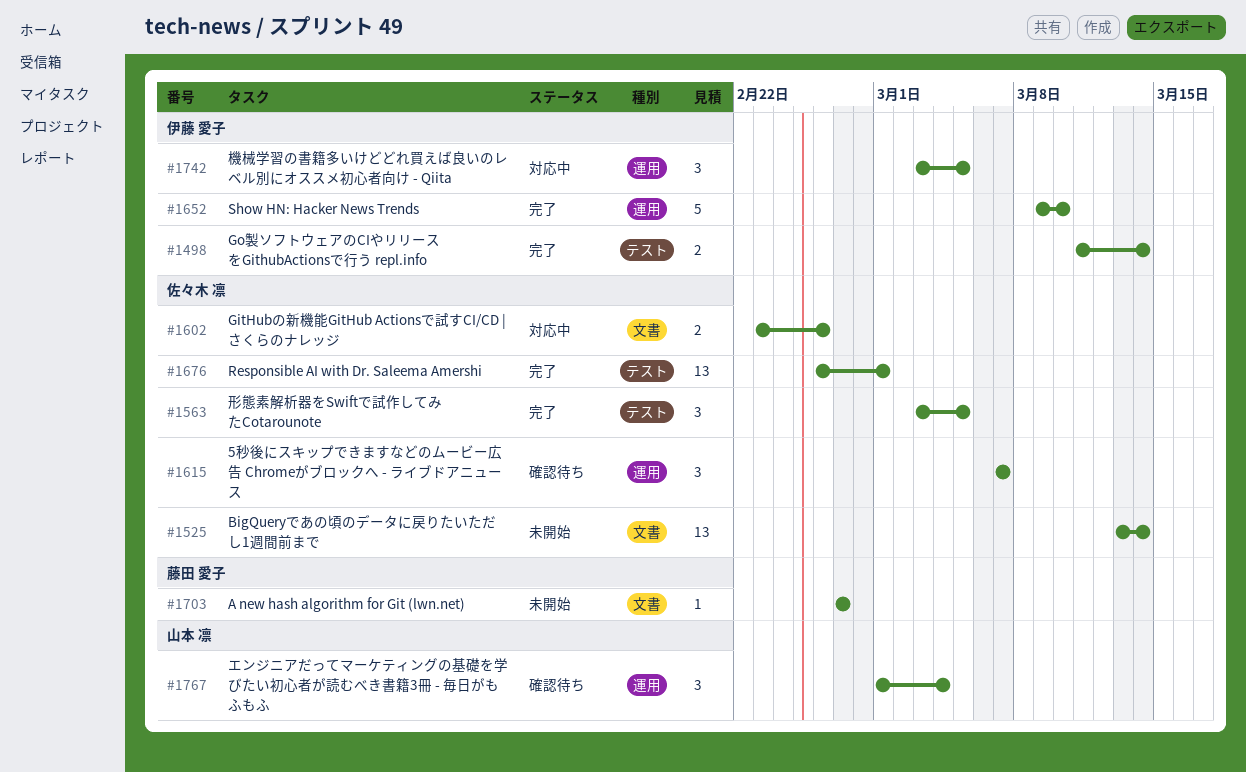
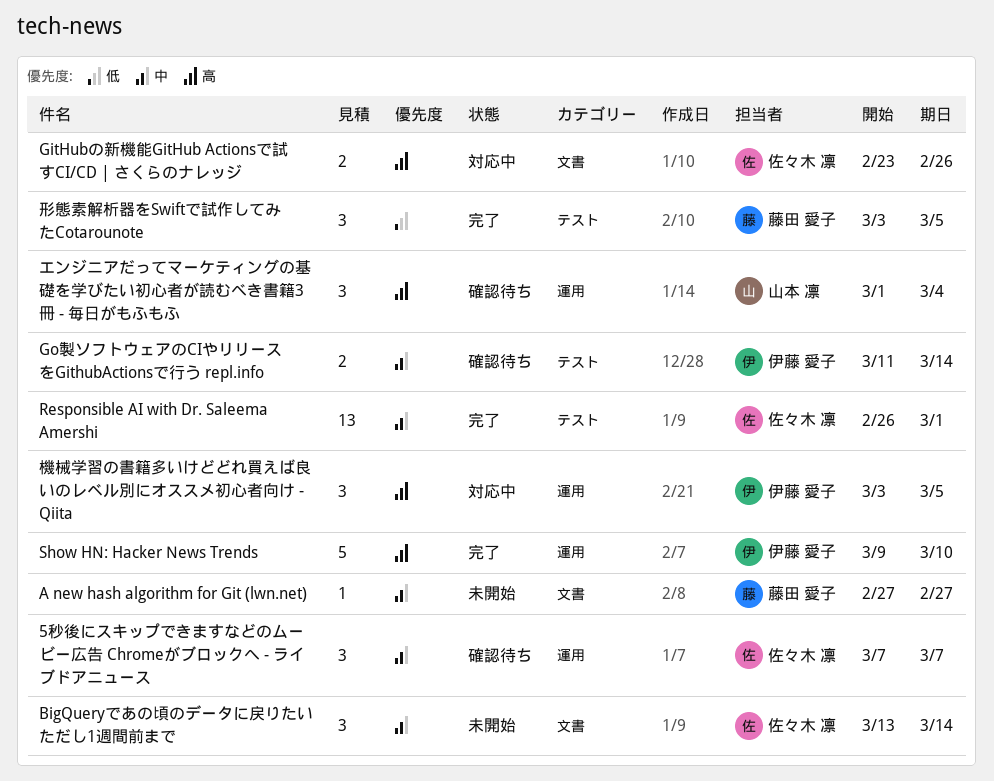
BigQueryであの頃のデータに戻りたいただし1週間前まで, estimate: 13 -> 3
Go製ソフトウェアのCIやリリースをGithubActionsで行う repl.info, status: 完了 -> 確認待ち
形態素解析器をSwiftで試作してみたCotarounote, owner: 佐々木 凛 -> 藤田 愛子

